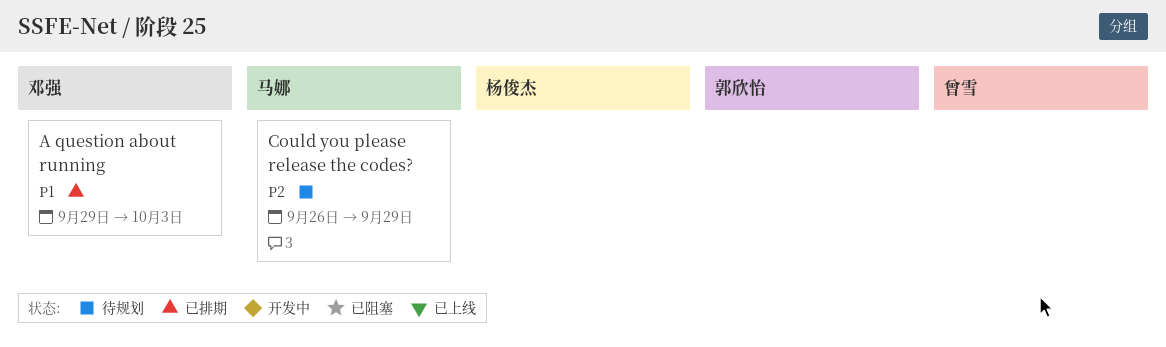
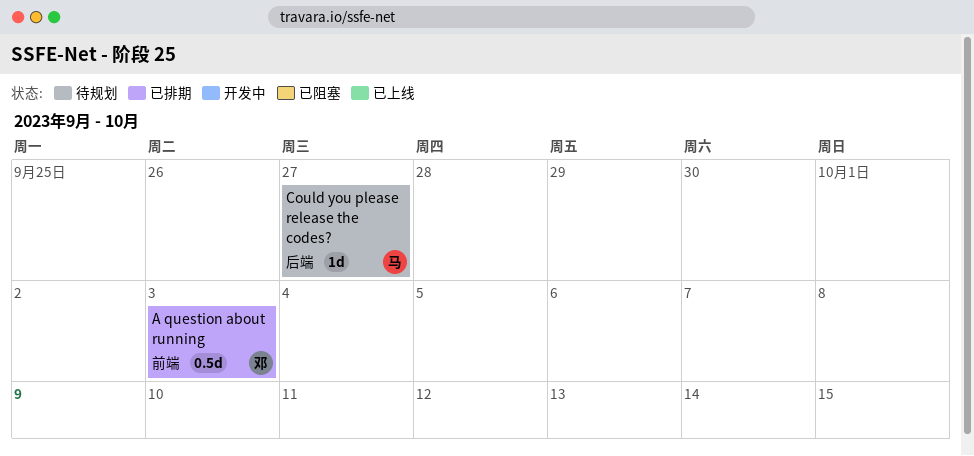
Could you please release the codes?, due: Sep 29 -> Sep 27

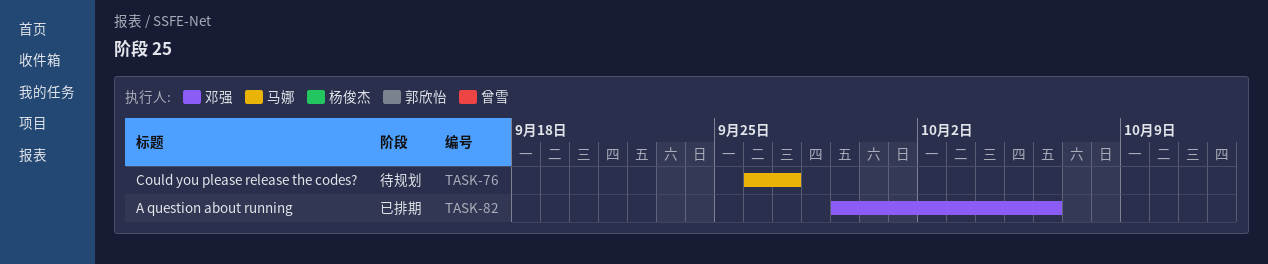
A question about running, due: Oct 3 -> Oct 6

